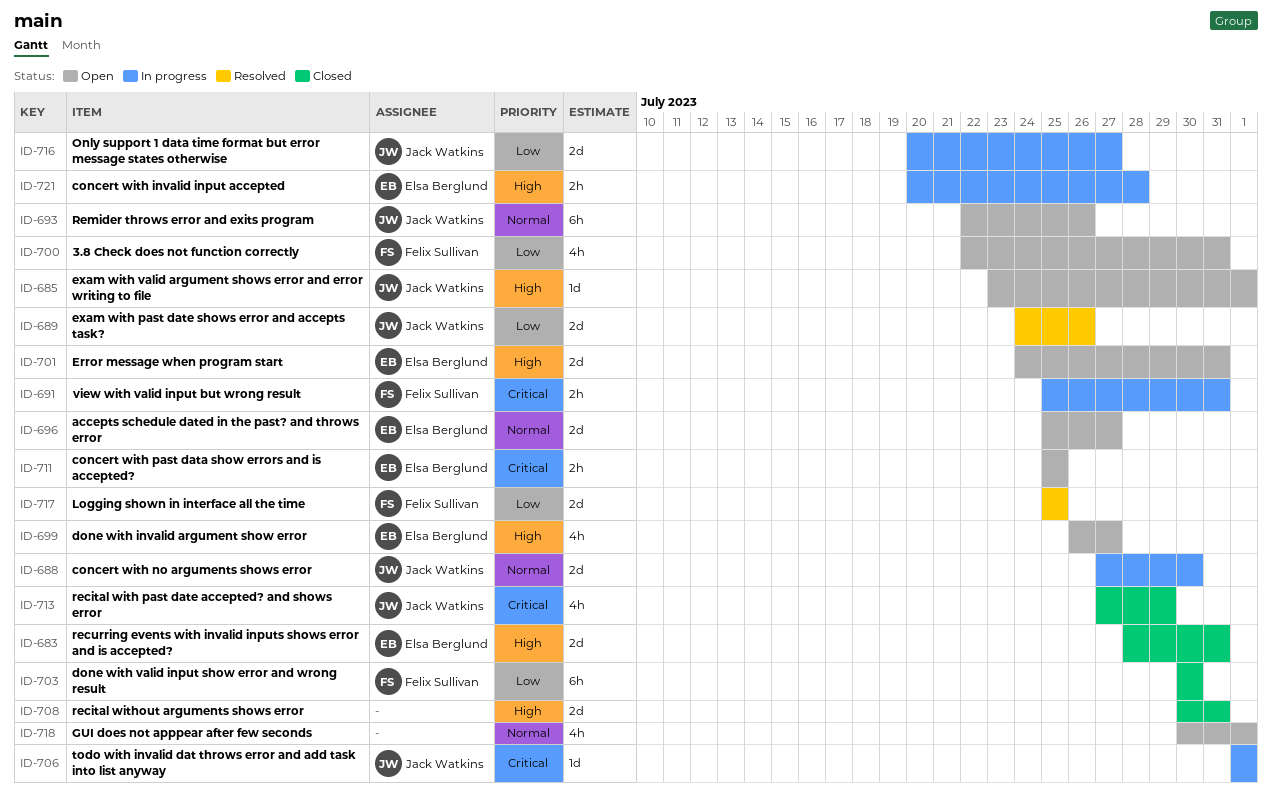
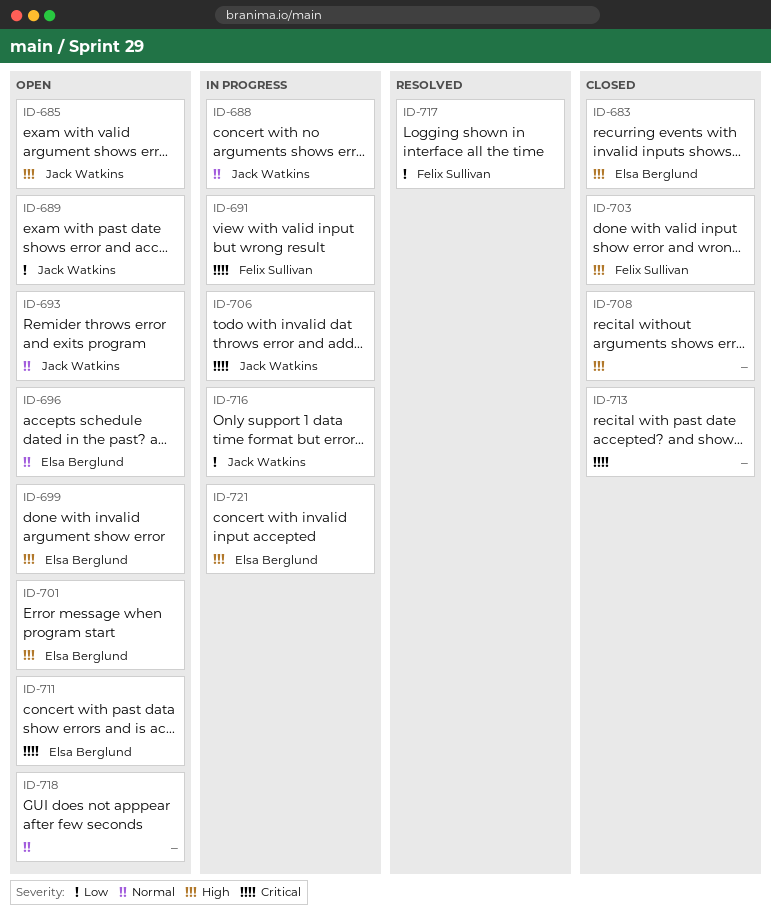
ID-689, status: Resolved -> Open
ID-700: present -> none
ID-703, priority: Low -> High
ID-713, owner: Jack Watkins -> none

